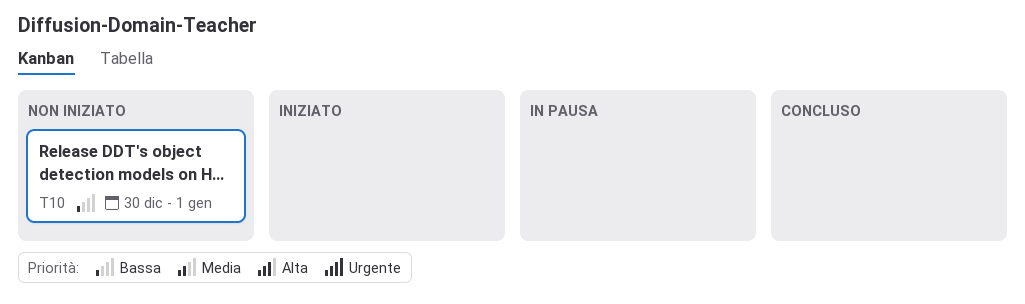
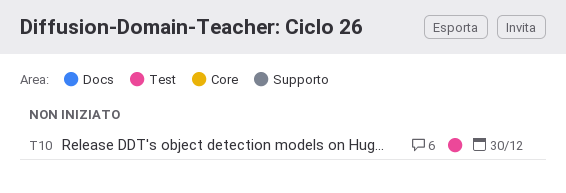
T10, due: Jan 1 -> Dec 30

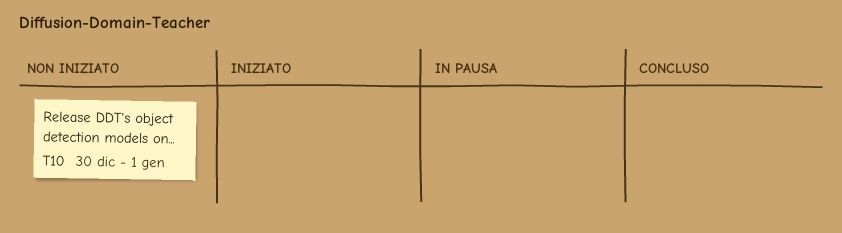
T10, due: Dec 30 -> Jan 1

